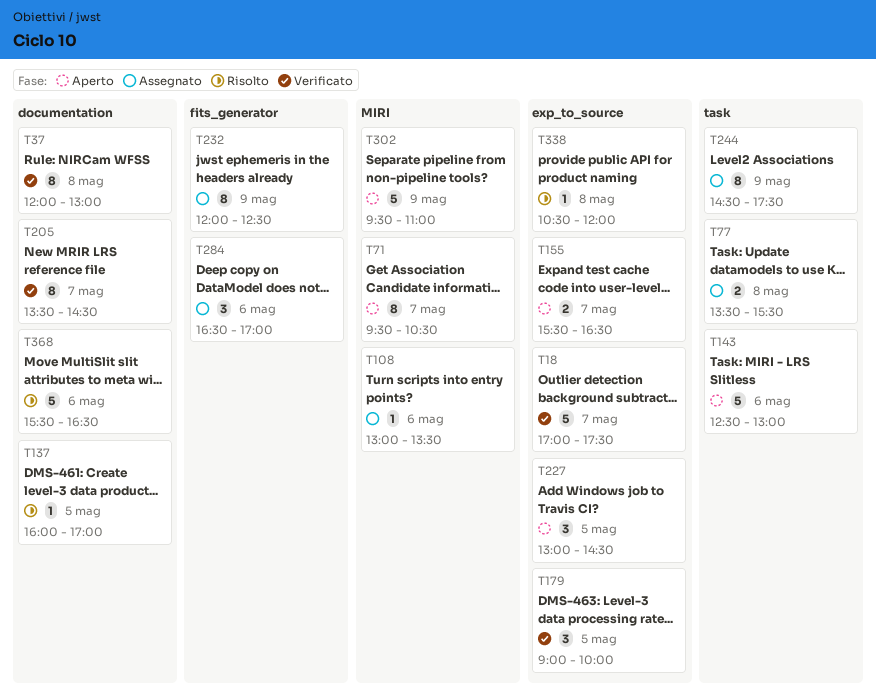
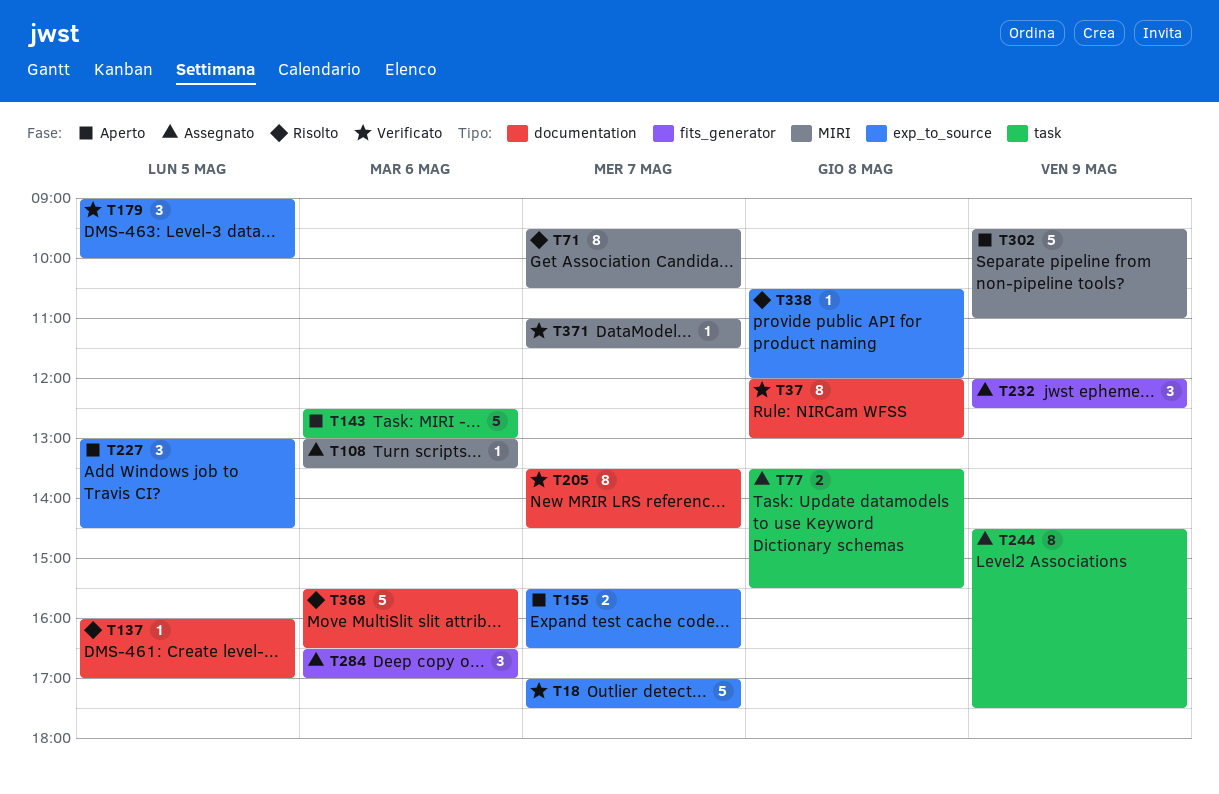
T71, status: Aperto -> Risolto
T232, estimate: 8 -> 3
T371: none -> present

